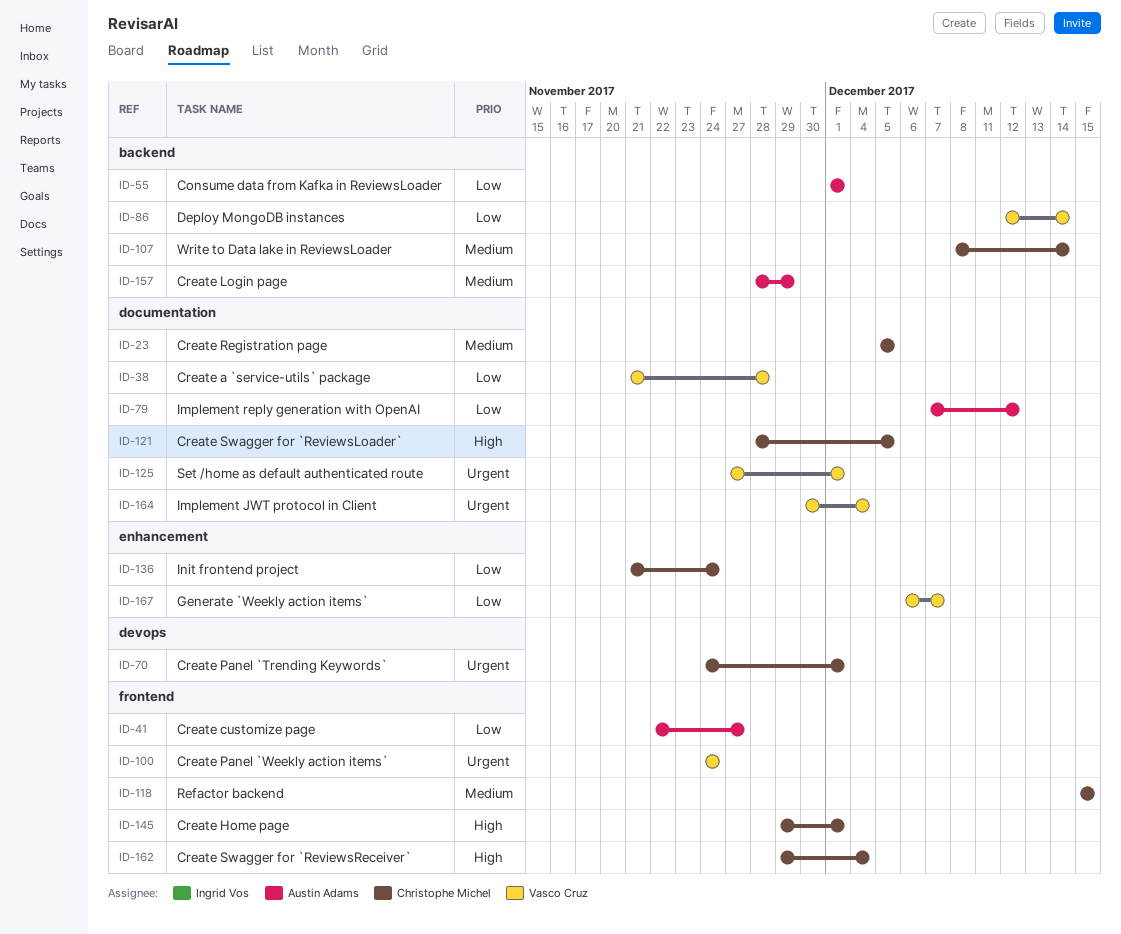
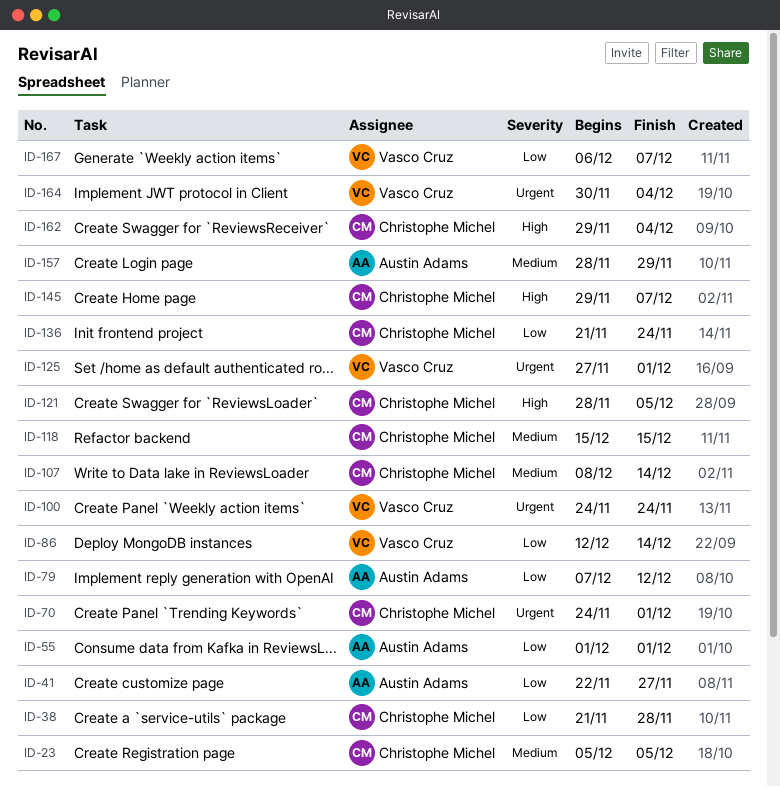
ID-38, owner: Vasco Cruz -> Christophe Michel
ID-145, due: Dec 1 -> Dec 7

